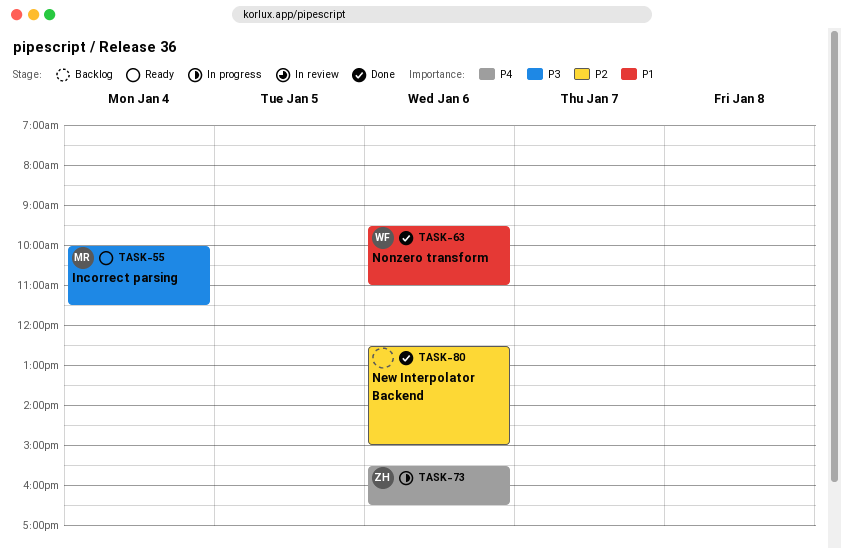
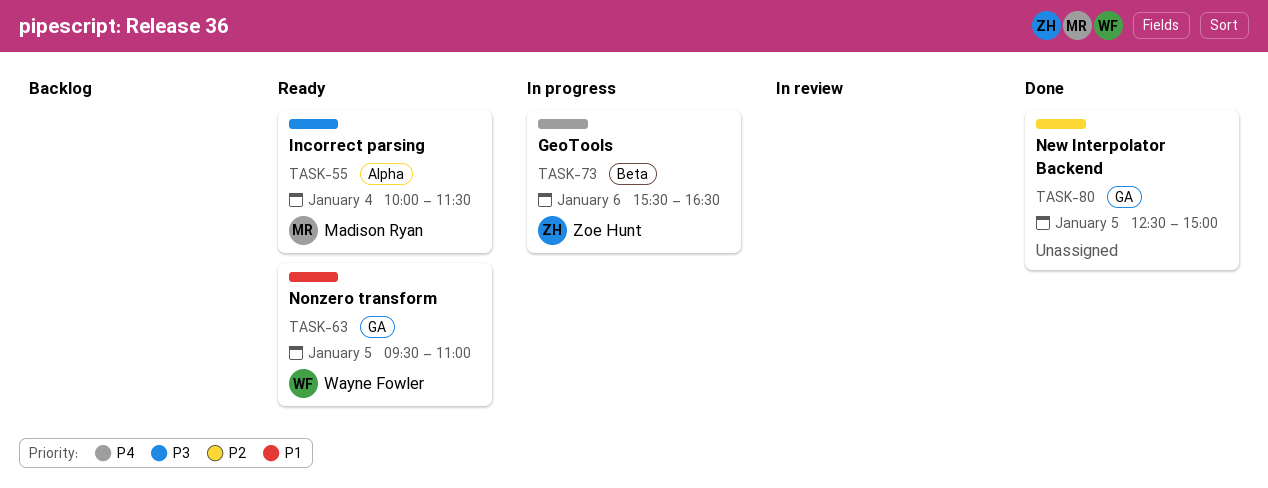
TASK-63, status: Done -> Ready
TASK-63, day: Jan 6 -> Jan 5
TASK-80, day: Jan 6 -> Jan 5

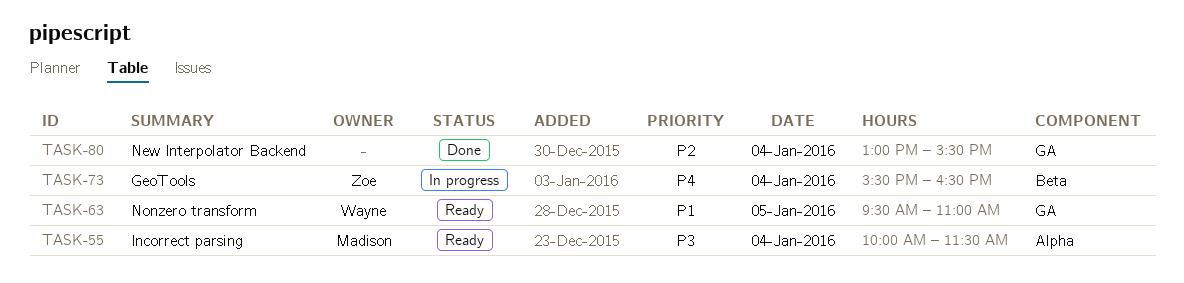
TASK-73, day: Jan 6 -> Jan 4
TASK-80, day: Jan 5 -> Jan 4
TASK-80, begins: 12:30 -> 13:00
TASK-80, ends: 15:00 -> 15:30

